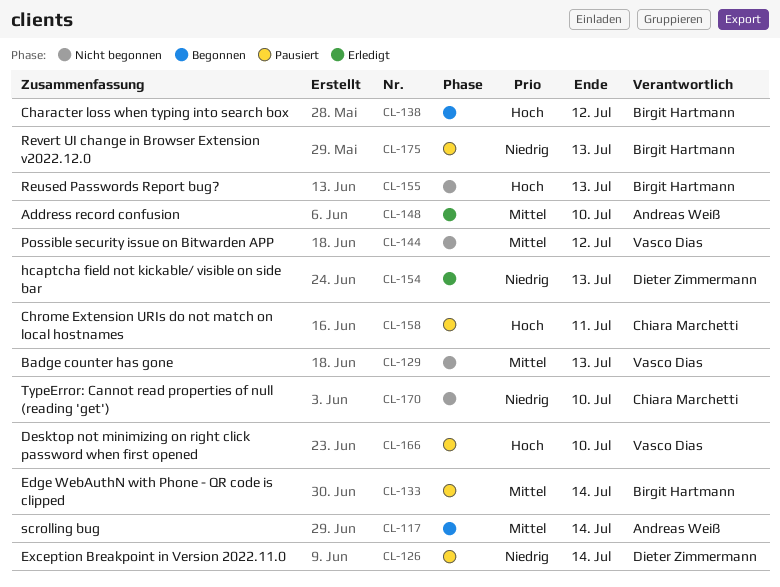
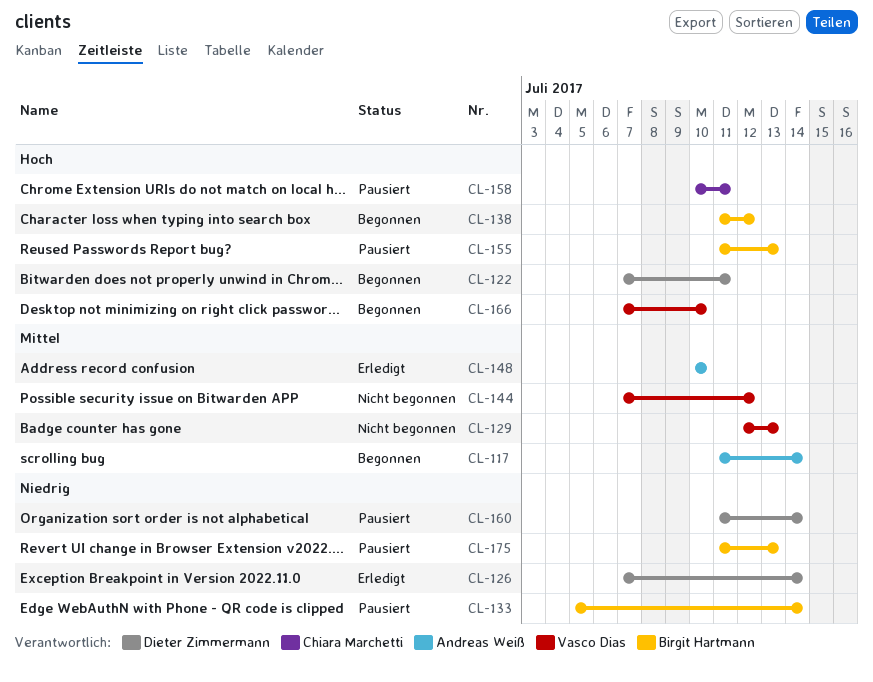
CL-122: none -> present
CL-126, status: Pausiert -> Erledigt
CL-133, priority: Mittel -> Niedrig
CL-154: present -> none
CL-155, status: Nicht begonnen -> Pausiert
CL-160: none -> present
CL-166, status: Pausiert -> Begonnen
CL-170: present -> none

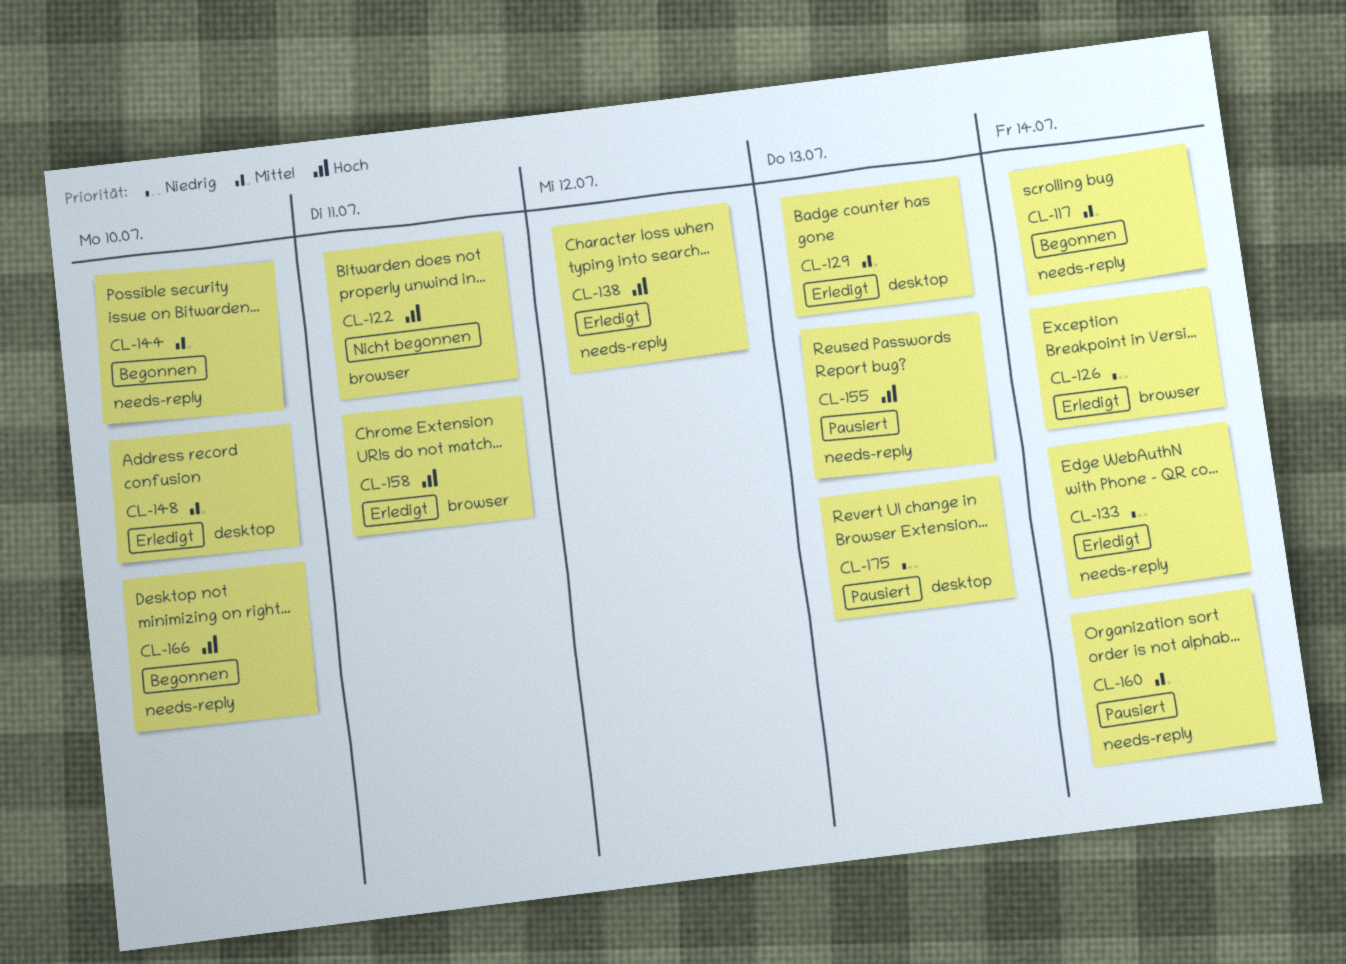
CL-122, status: Begonnen -> Nicht begonnen
CL-129, status: Nicht begonnen -> Erledigt
CL-133, status: Pausiert -> Erledigt
CL-138, status: Begonnen -> Erledigt
CL-144, status: Nicht begonnen -> Begonnen
CL-144, due: Jul 12 -> Jul 10
CL-158, status: Pausiert -> Erledigt
CL-160, priority: Niedrig -> Mittel

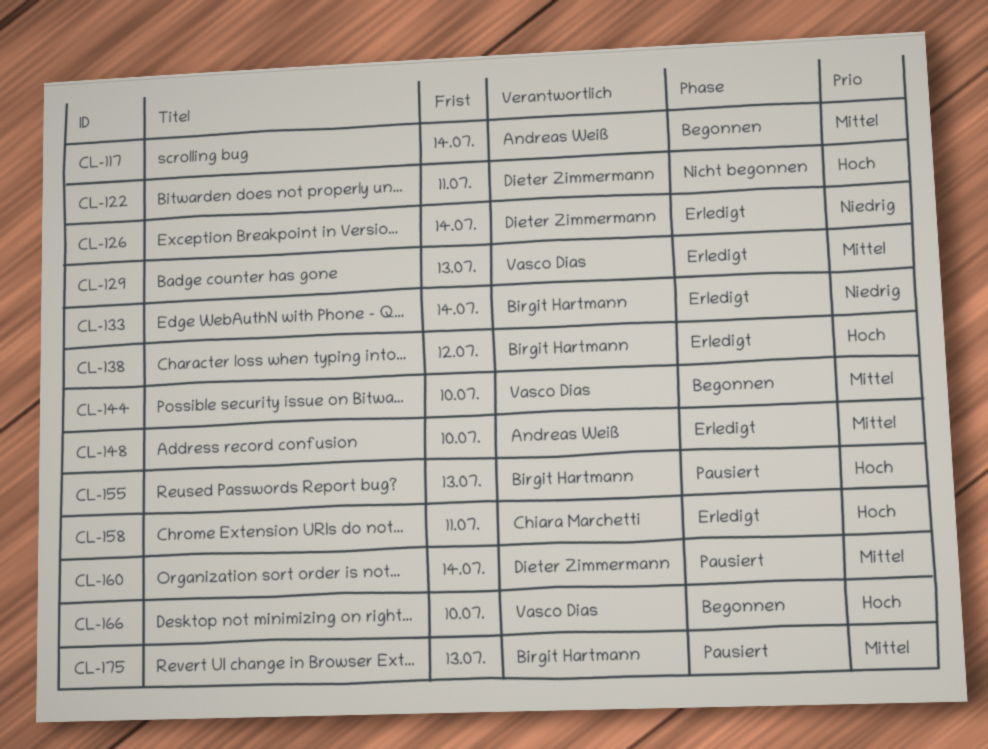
CL-175, priority: Niedrig -> Mittel

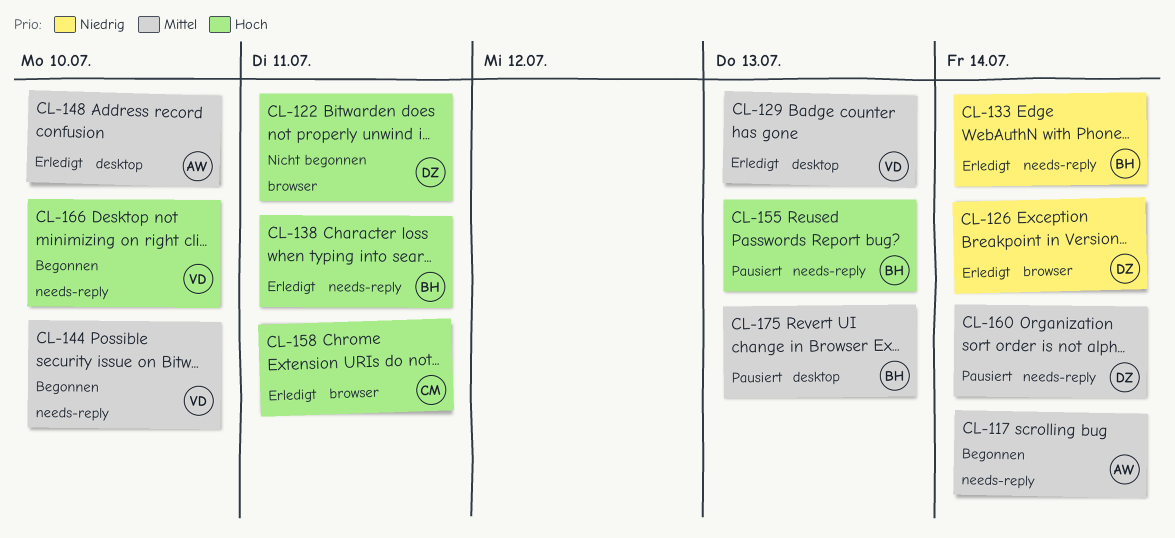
CL-138, due: Jul 12 -> Jul 11

